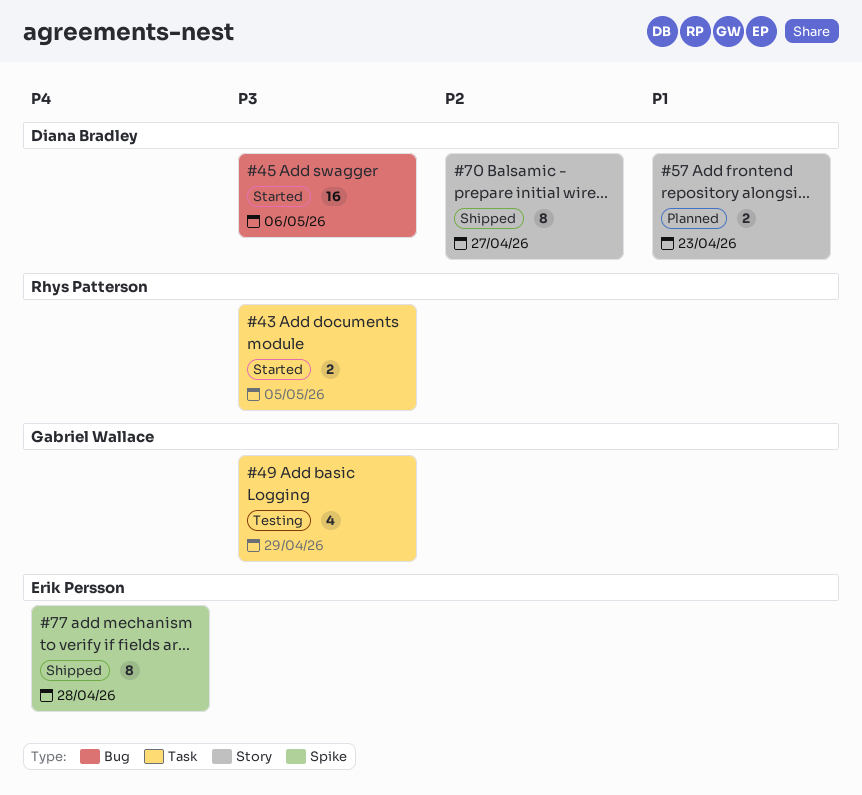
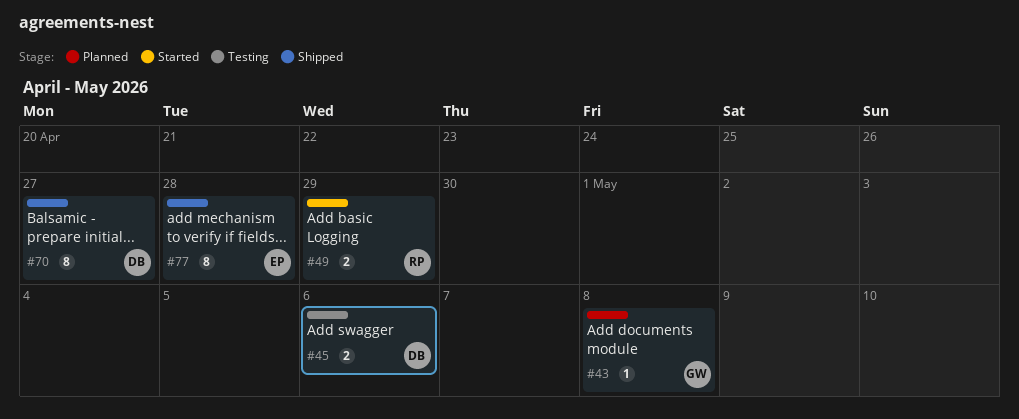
#43, status: Started -> Planned
#43, owner: Rhys Patterson -> Gabriel Wallace
#43, estimate: 2 -> 1
#43, due: May 5 -> May 8
#45, status: Started -> Testing
#45, estimate: 16 -> 2
#49, status: Testing -> Started
#49, owner: Gabriel Wallace -> Rhys Patterson
#49, estimate: 4 -> 2
#57: present -> none

